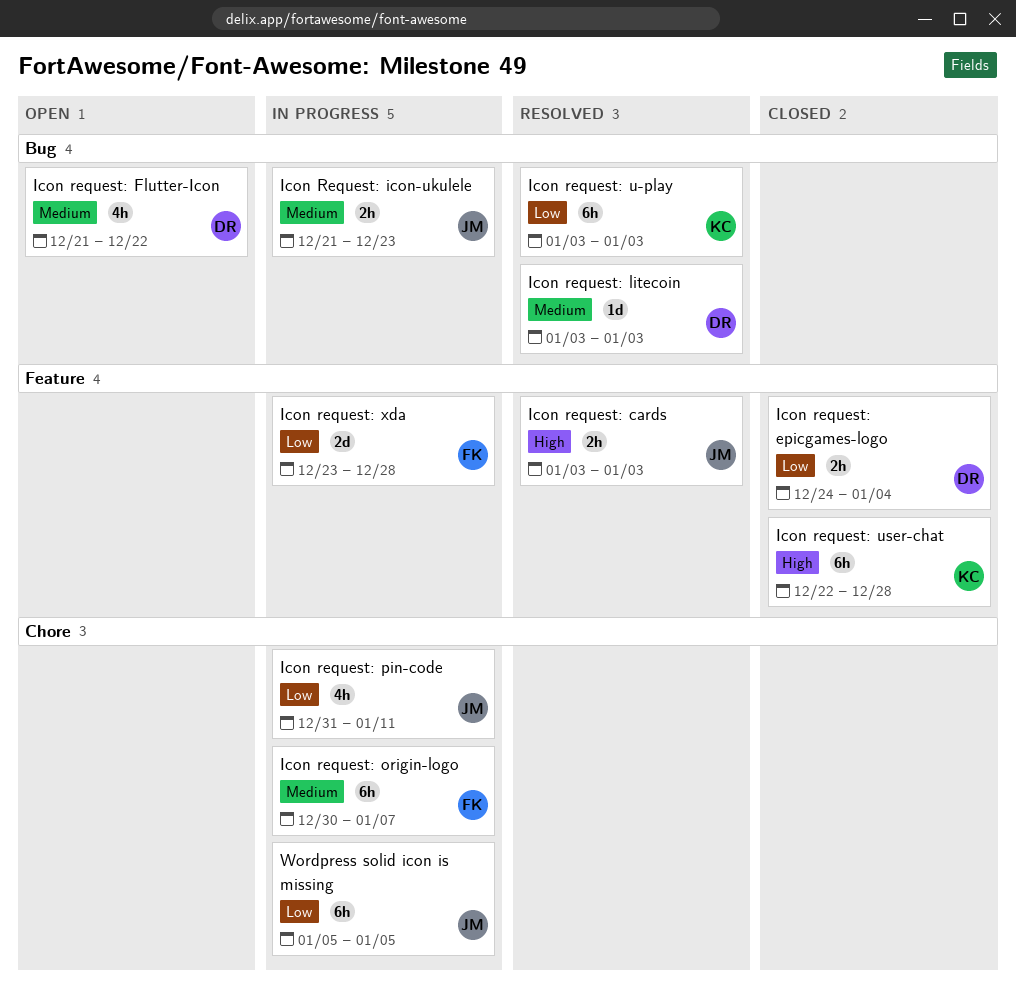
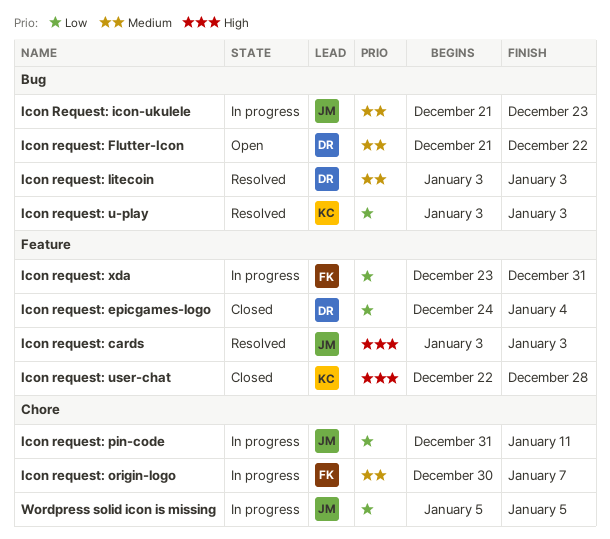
Icon request: xda, due: Dec 28 -> Dec 31

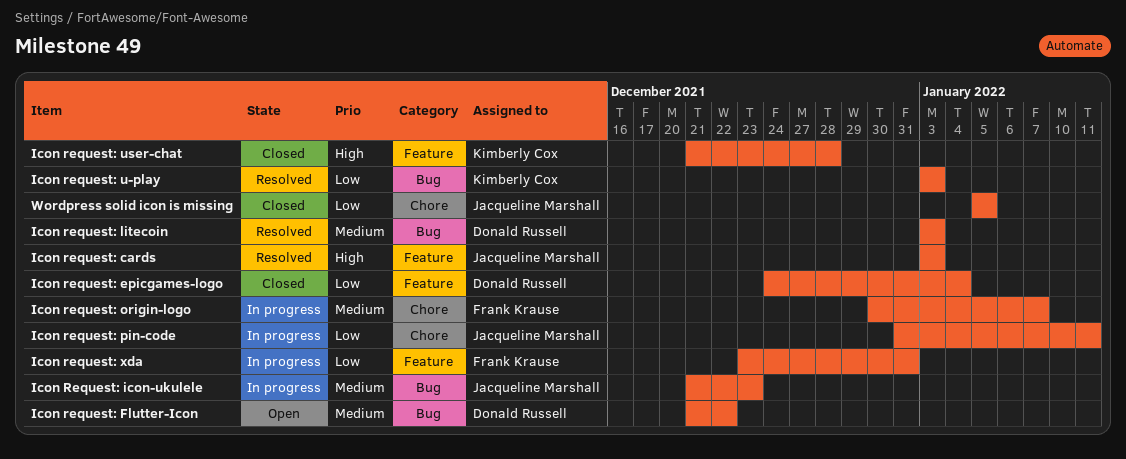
Icon request: user-chat, start: Dec 22 -> Dec 21
Wordpress solid icon is missing, status: In progress -> Closed

